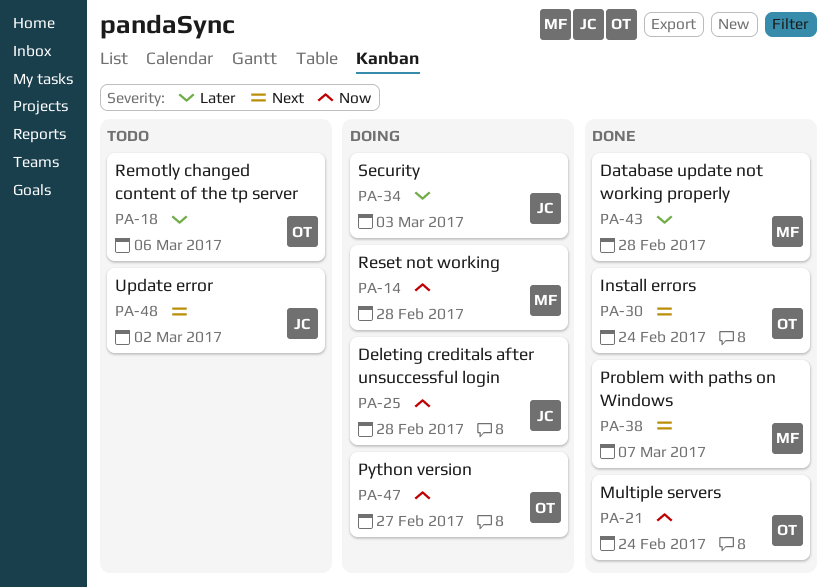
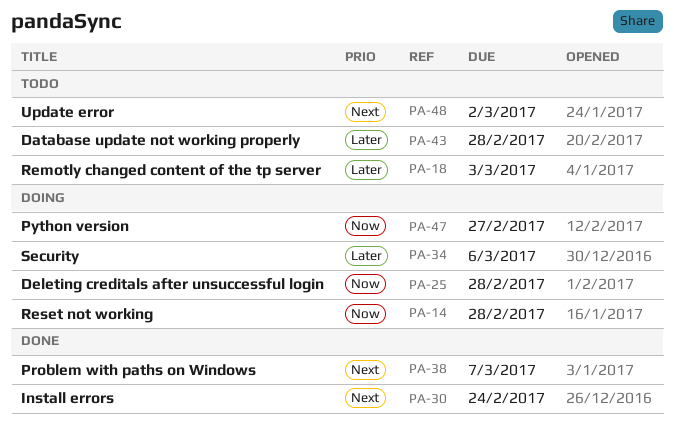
PA-18, due: Mar 6 -> Mar 3
PA-21: present -> none
PA-34, due: Mar 3 -> Mar 6
PA-43, status: Done -> Todo

